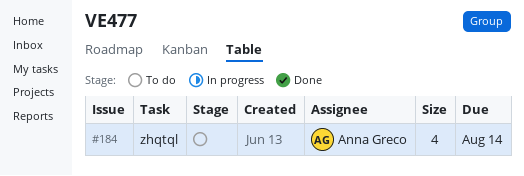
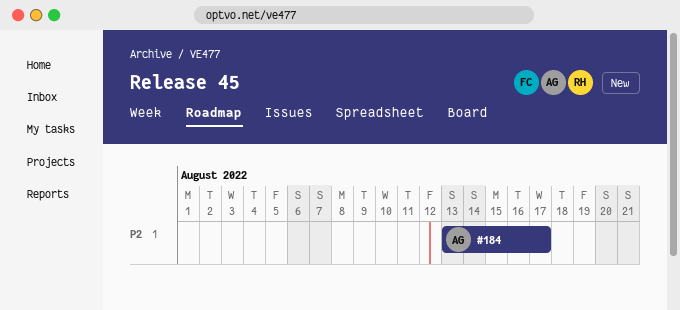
#184, due: Aug 14 -> Aug 17

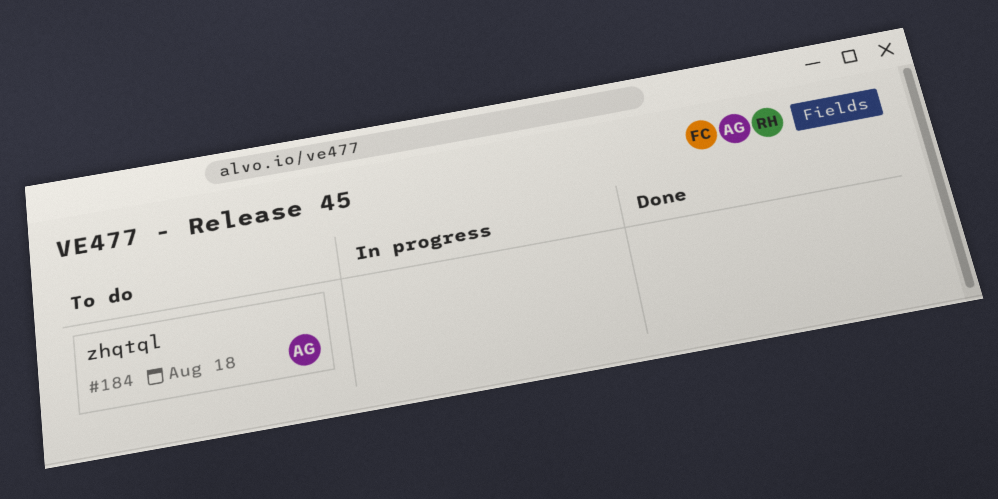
#184, due: Aug 17 -> Aug 18

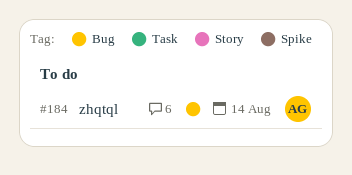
#184, due: Aug 18 -> Aug 14

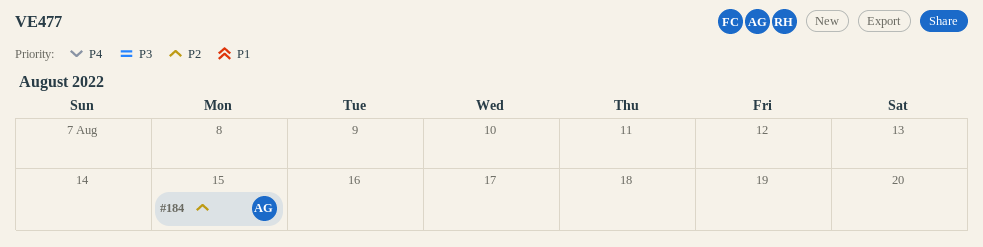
#184, due: Aug 14 -> Aug 15

